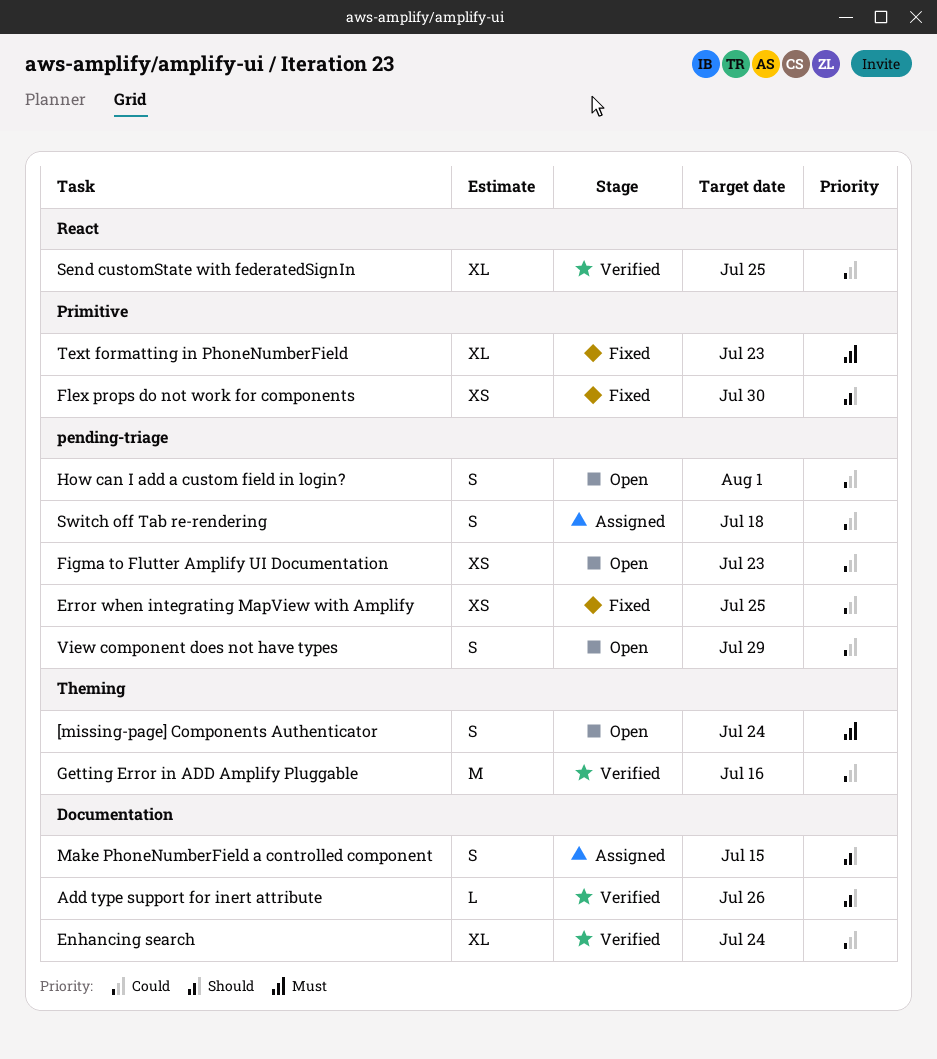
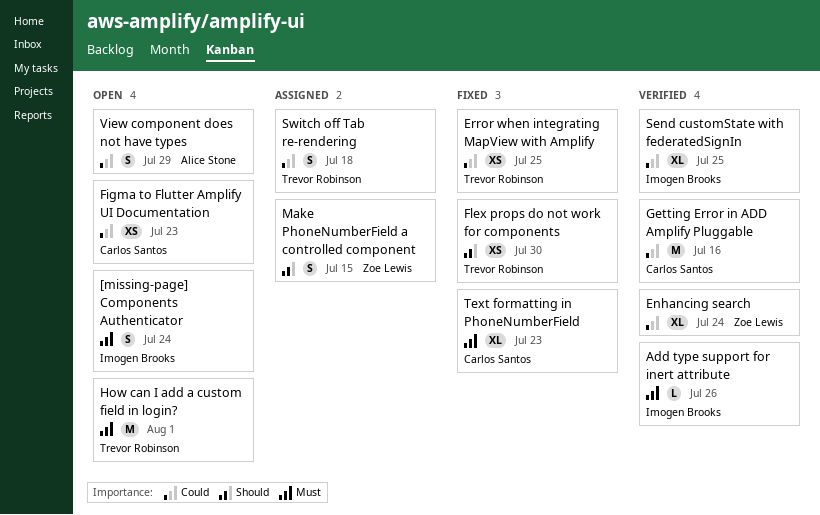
Add type support for inert attribute, priority: Should -> Must
How can I add a custom field in login?, priority: Could -> Must
How can I add a custom field in login?, estimate: S -> M

